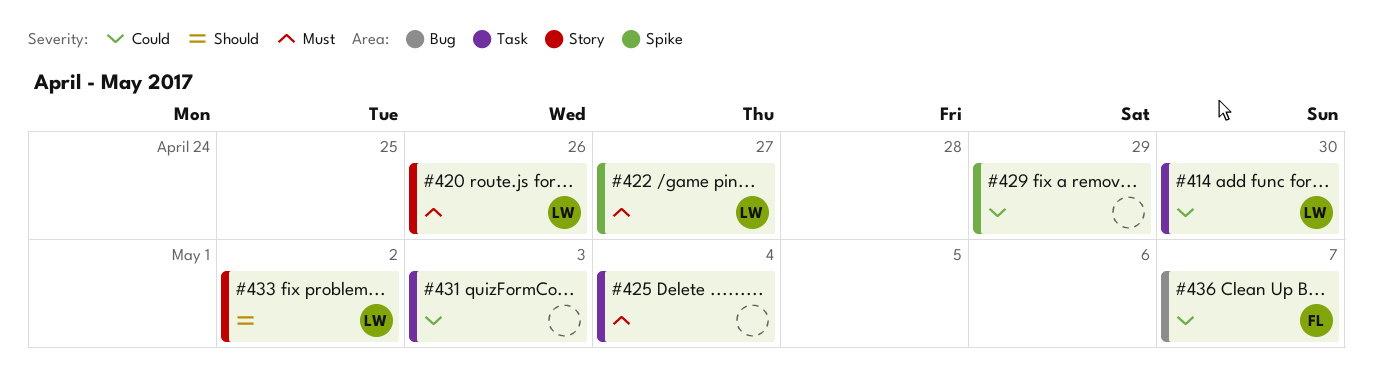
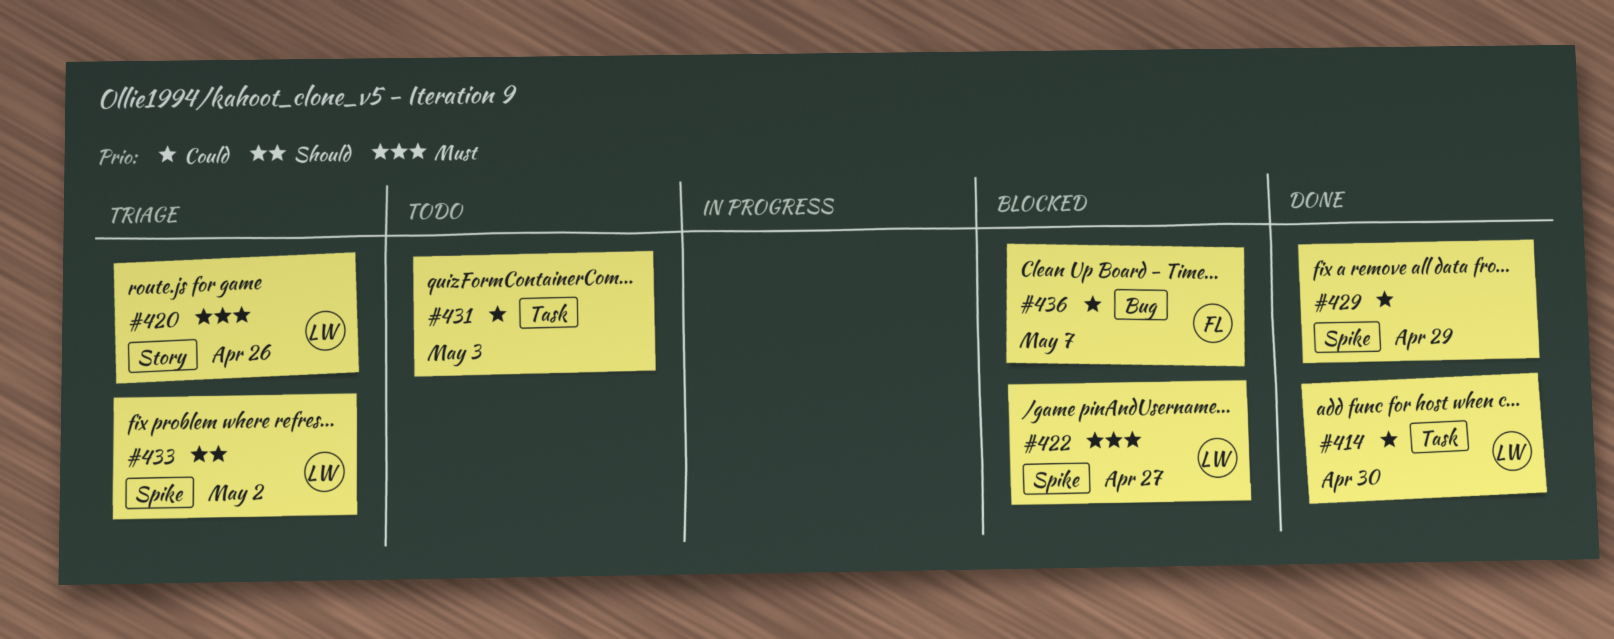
#425: present -> none
#433, label: Story -> Spike

